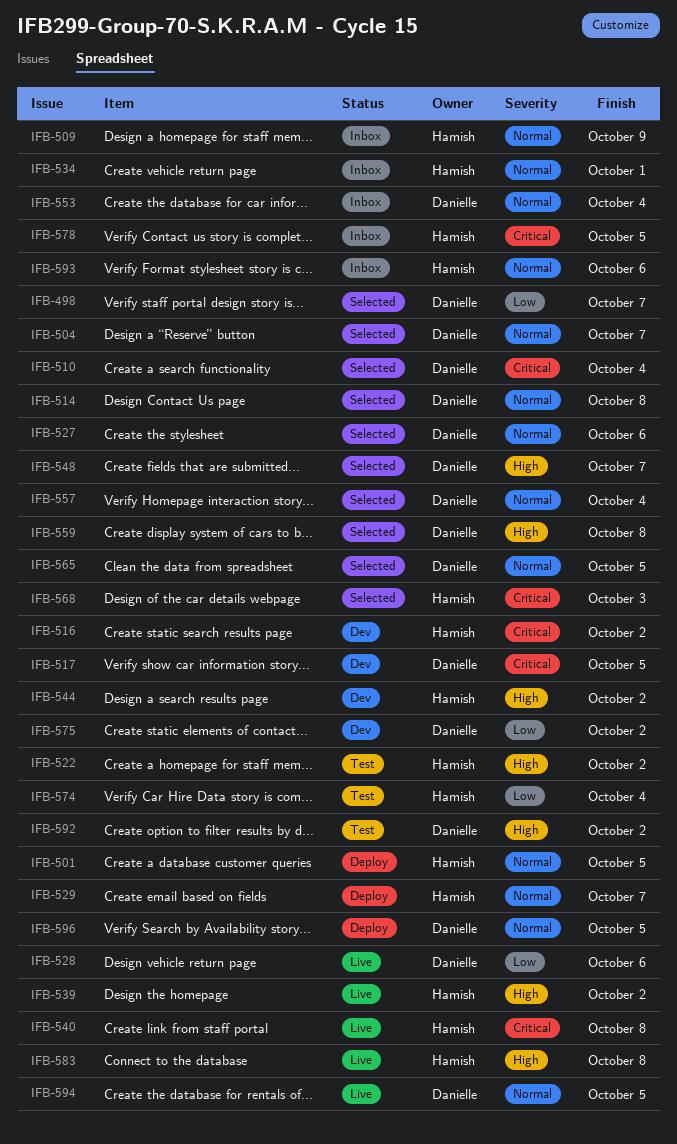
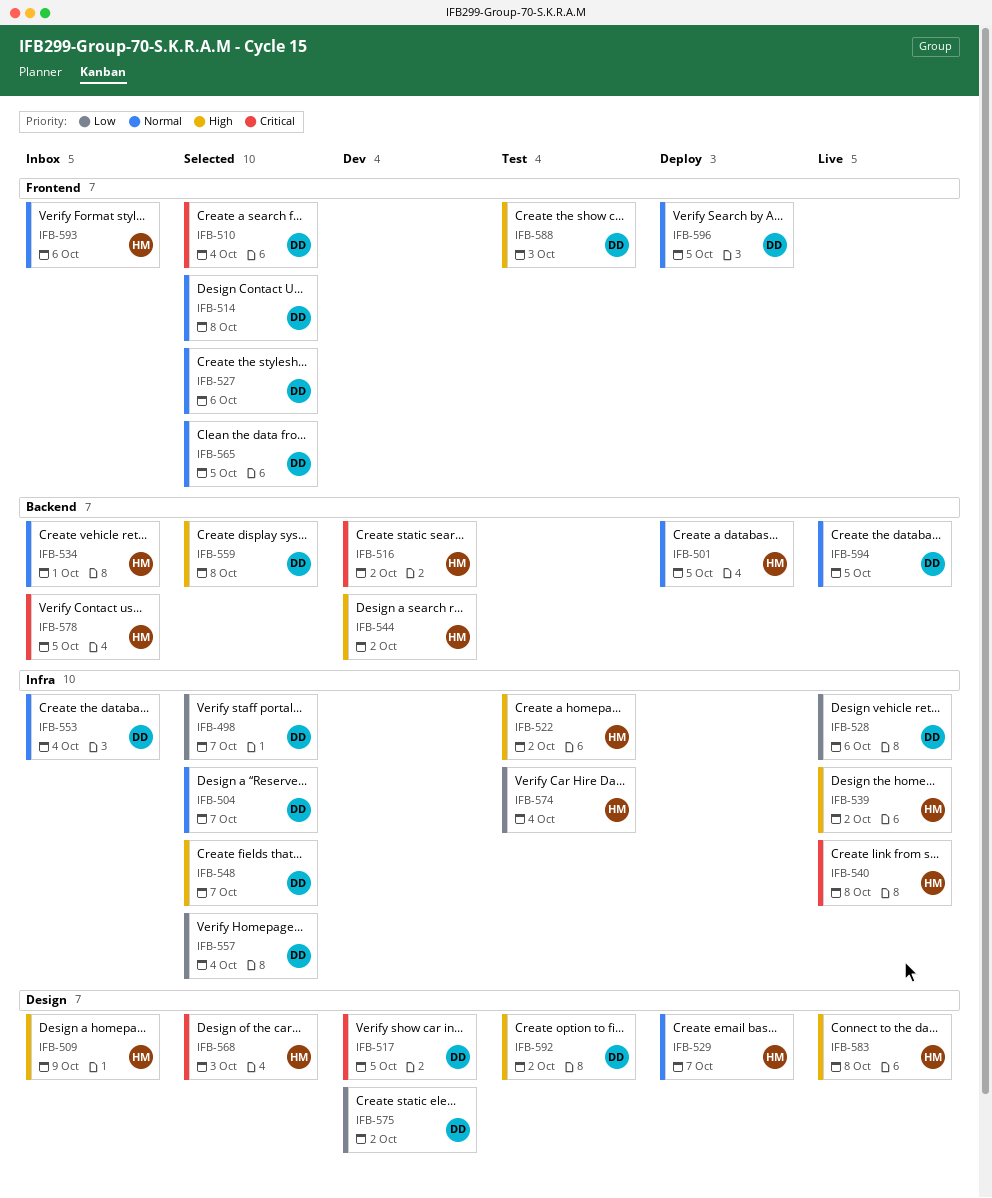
IFB-509, priority: Normal -> High
IFB-557, priority: Normal -> Low
IFB-588: none -> present

